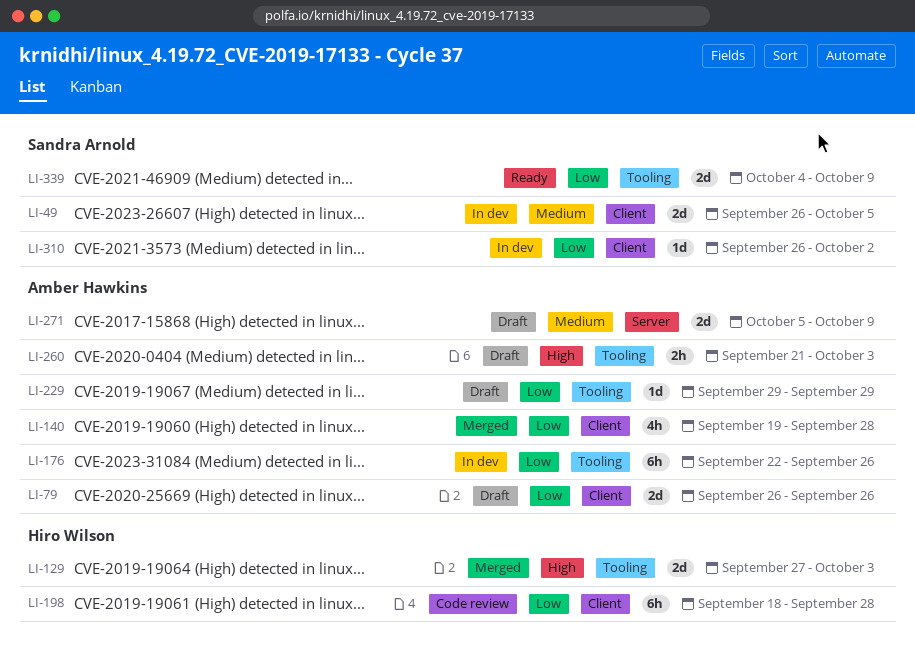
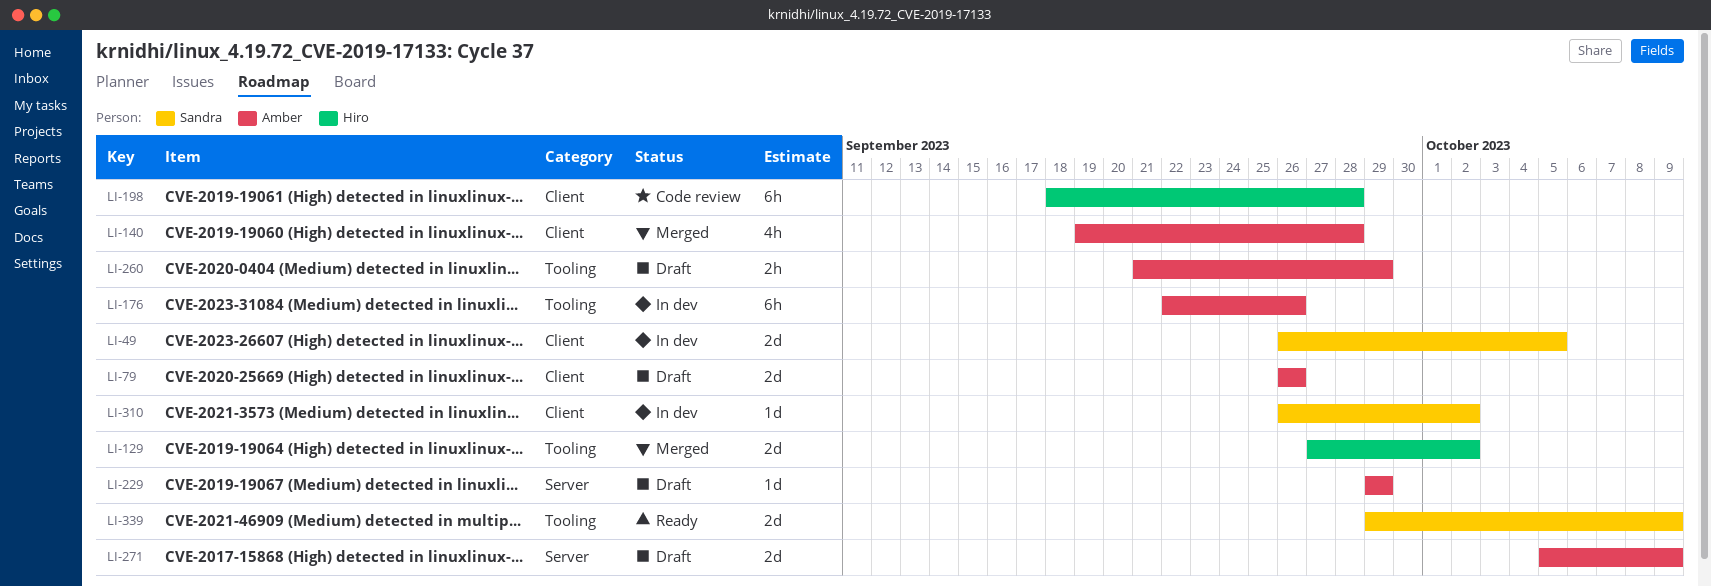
LI-129, due: Oct 3 -> Oct 2
LI-229, label: Tooling -> Server
LI-260, due: Oct 3 -> Sep 29
LI-339, start: Oct 4 -> Sep 29

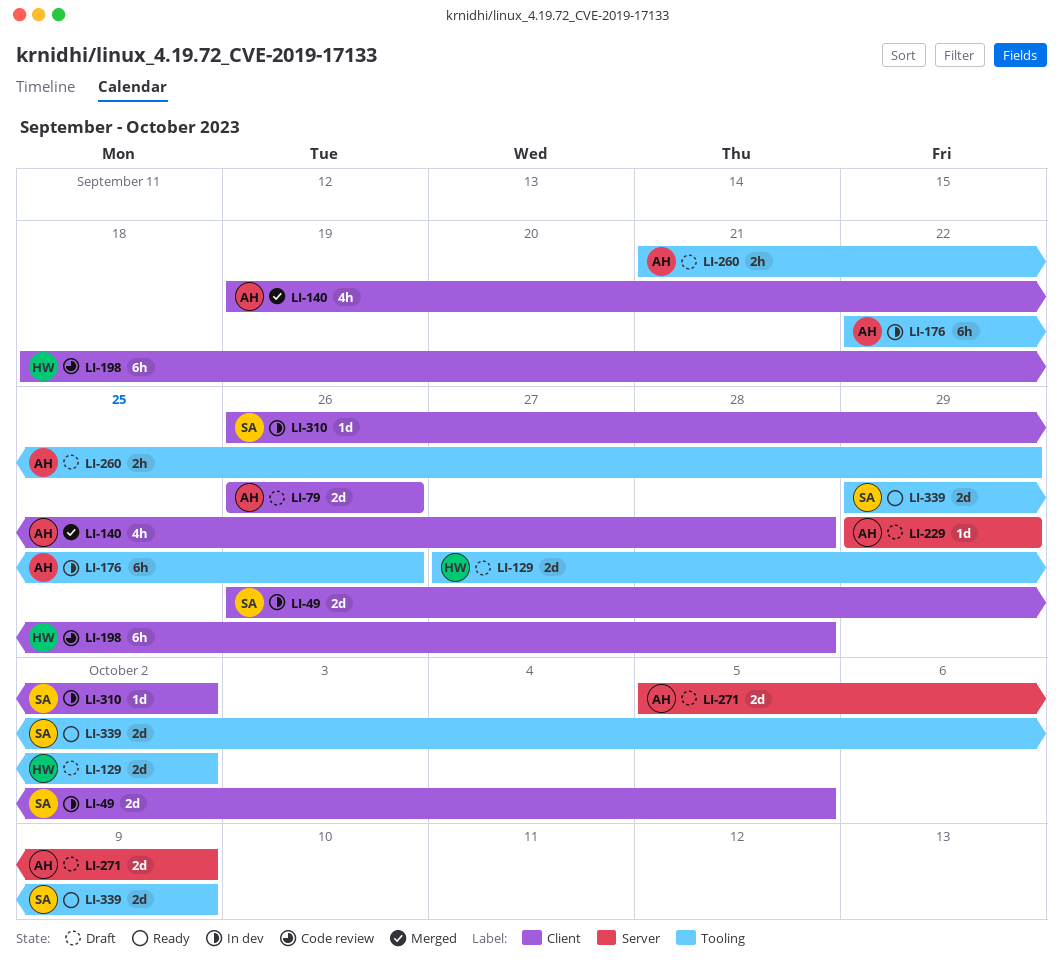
LI-129, status: Merged -> Draft

